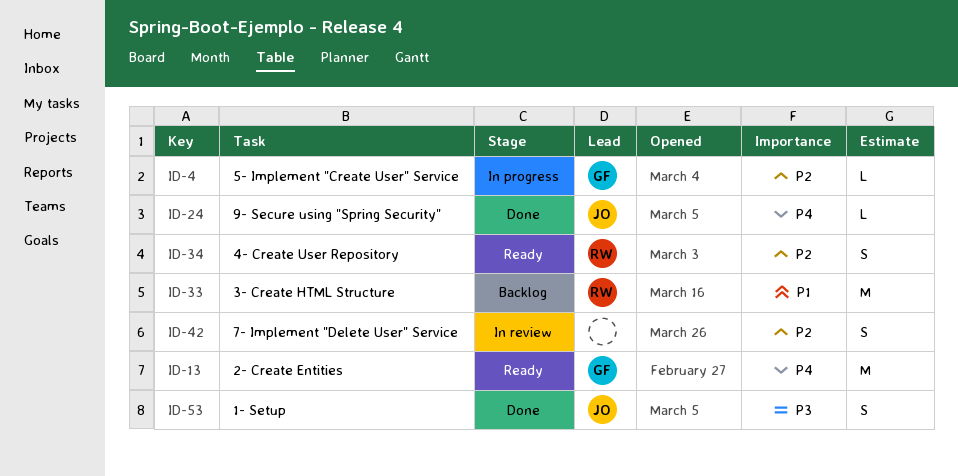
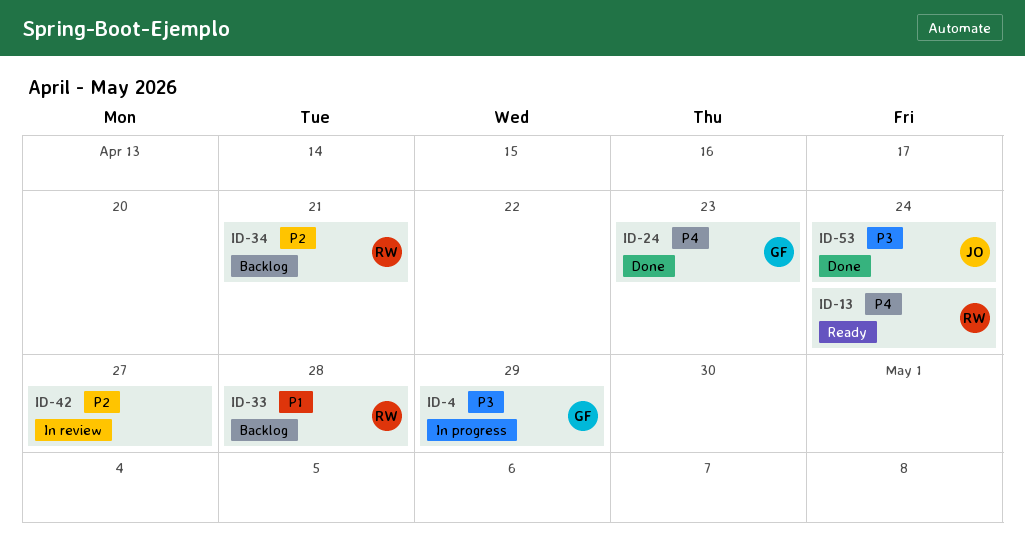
ID-4, priority: P2 -> P3
ID-13, owner: GF -> RW
ID-24, owner: JO -> GF
ID-34, status: Ready -> Backlog

